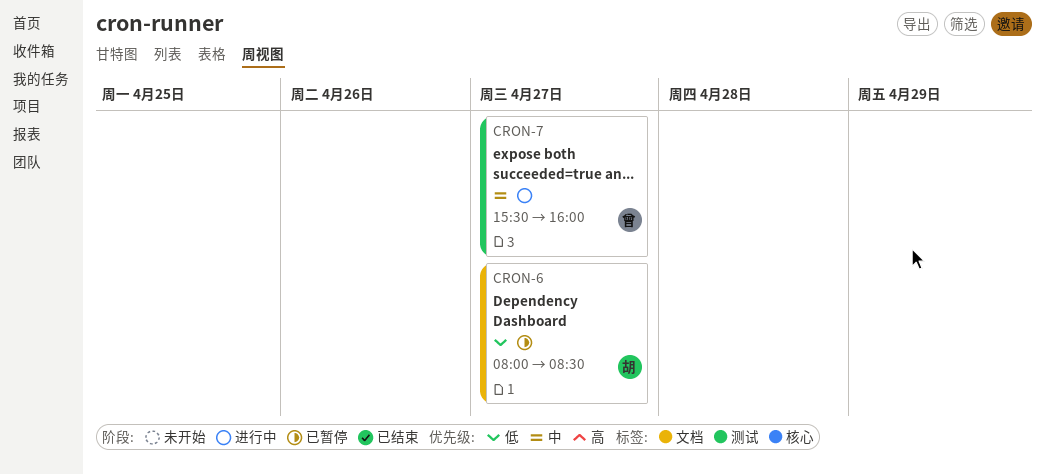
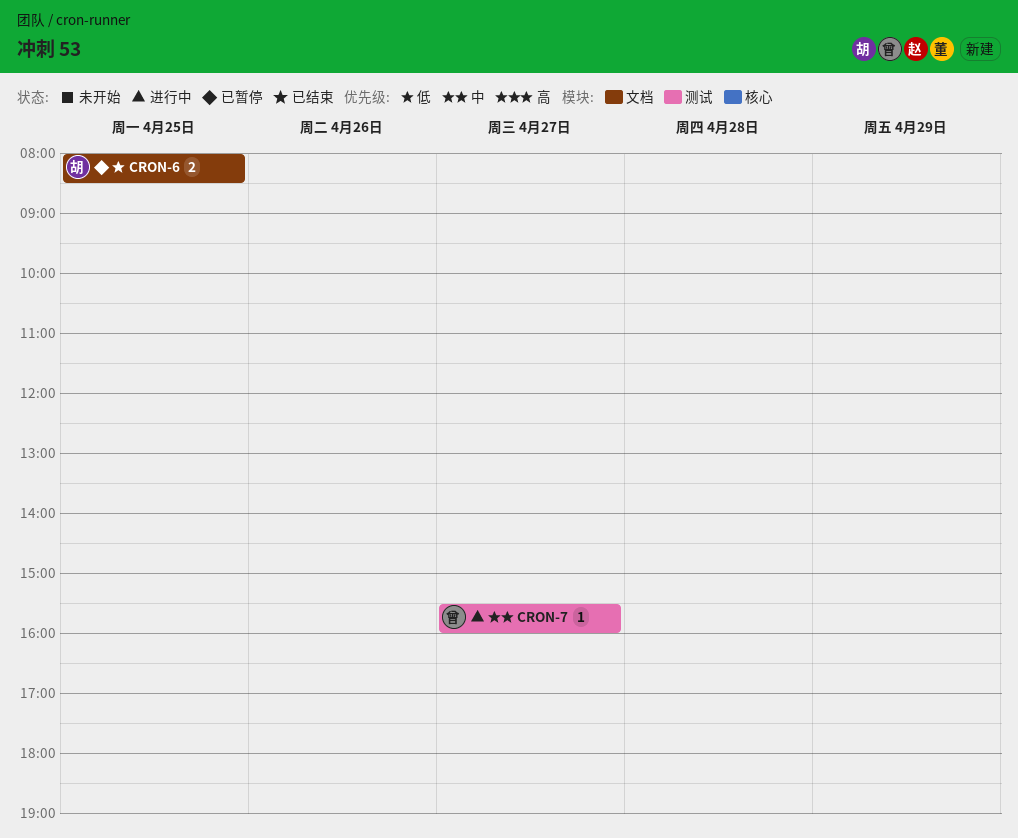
CRON-6, day: Apr 27 -> Apr 25

